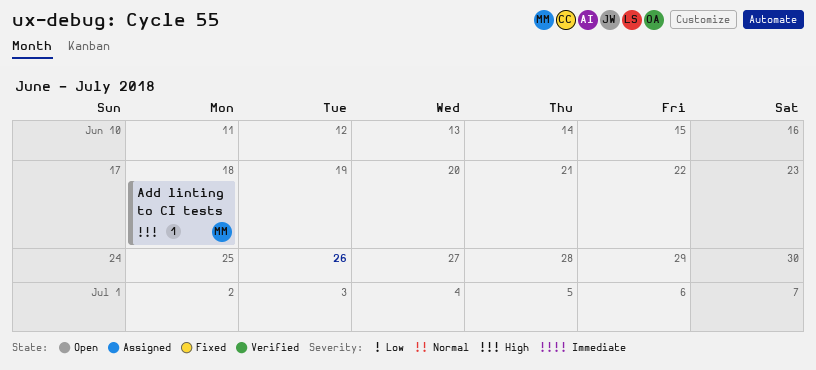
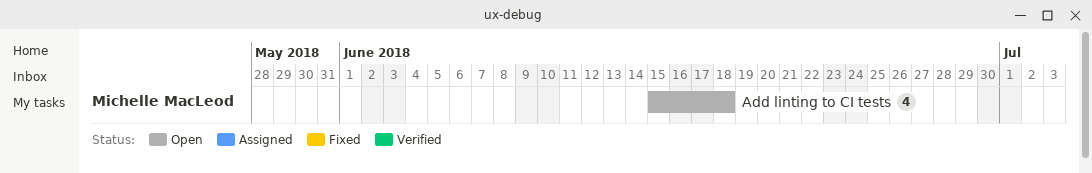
Add linting to CI tests, estimate: 1 -> 4

